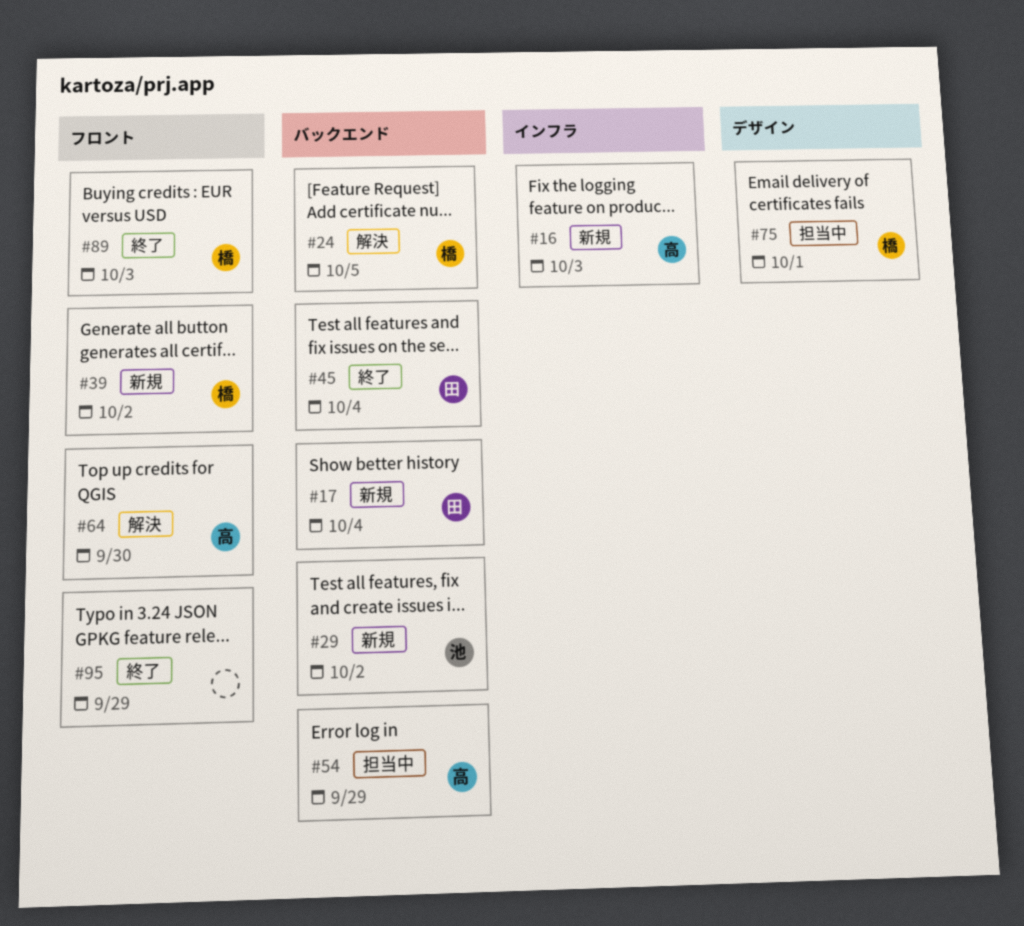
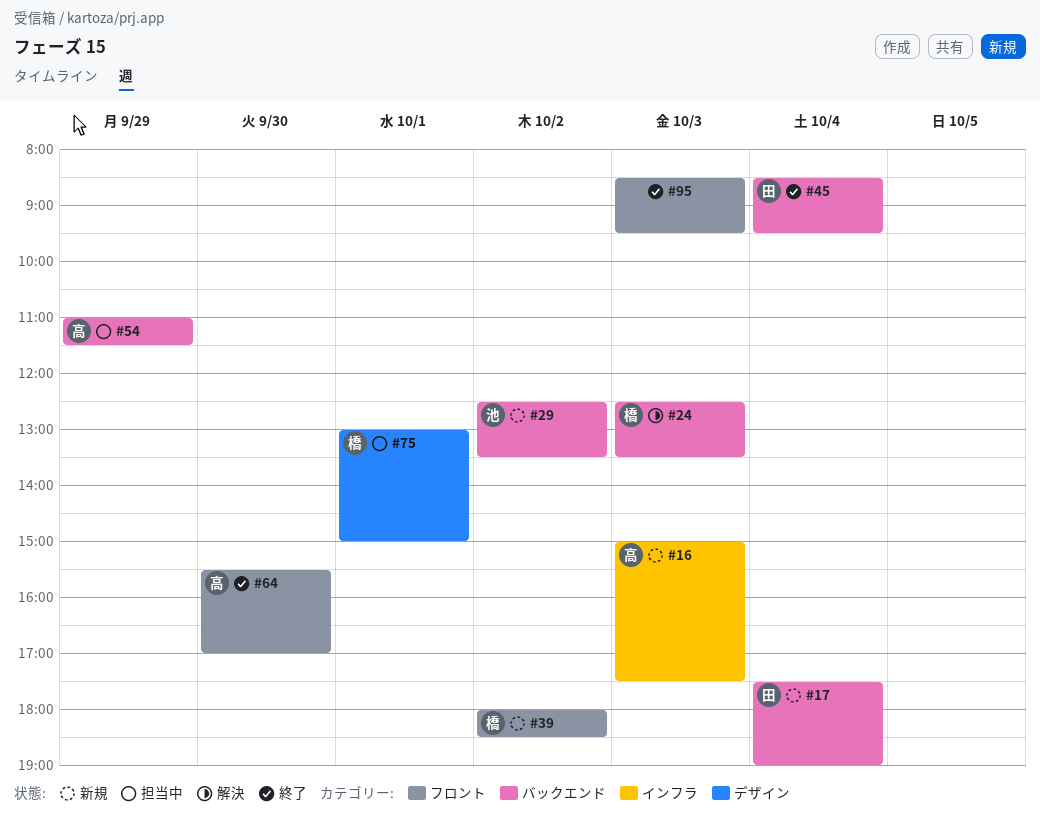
#24, day: Oct 5 -> Oct 3
#64, status: 解決 -> 終了
#89: present -> none
#95, day: Sep 29 -> Oct 3

